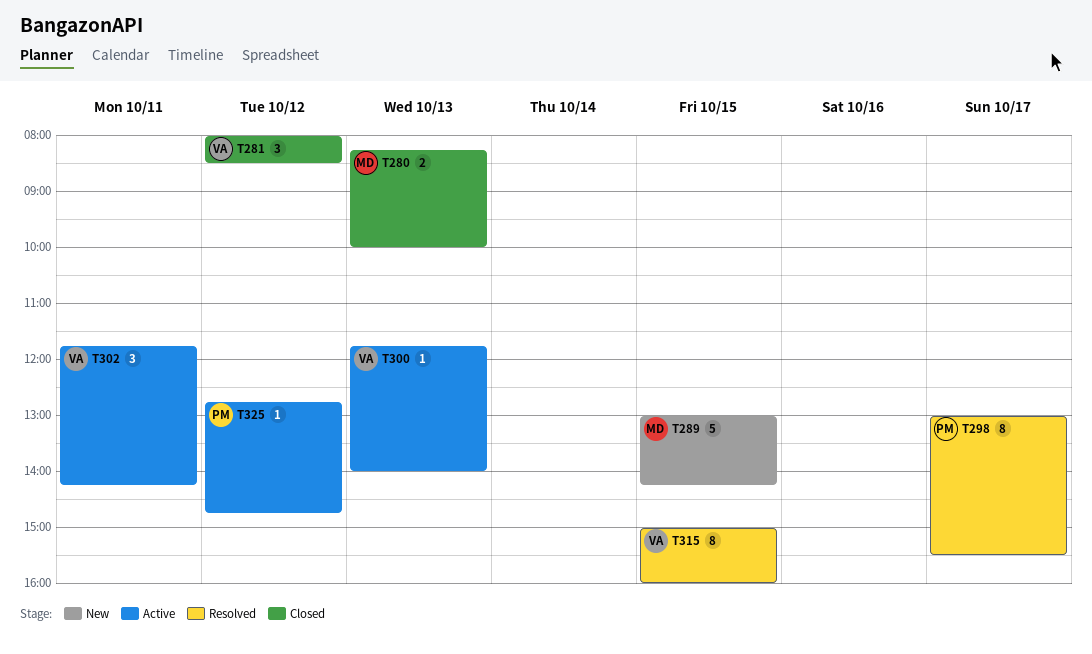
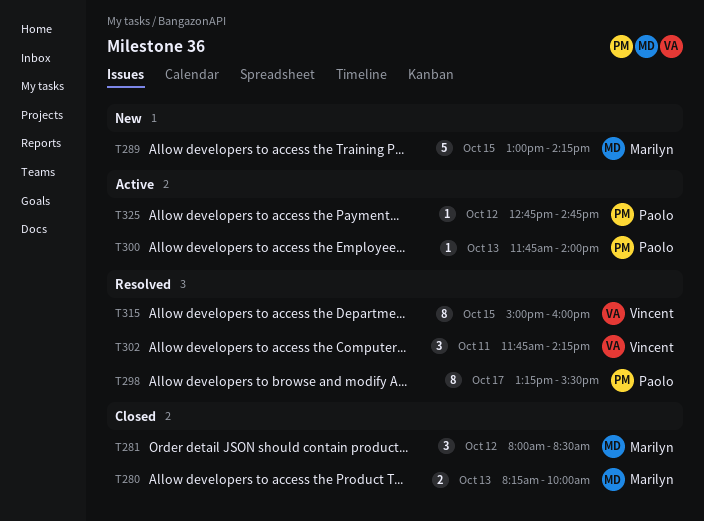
T281, owner: Vincent -> Marilyn
T298, begins: 13:00 -> 13:15
T300, owner: Vincent -> Paolo
T302, status: Active -> Resolved

